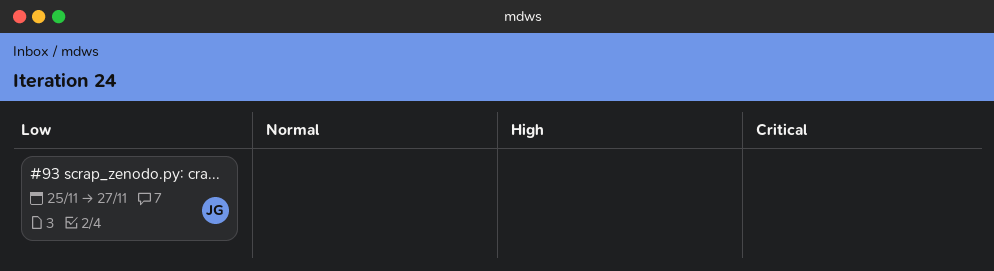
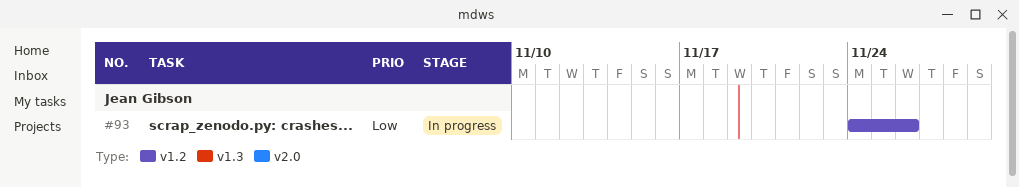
#93, start: Nov 25 -> Nov 24
#93, due: Nov 27 -> Nov 26

